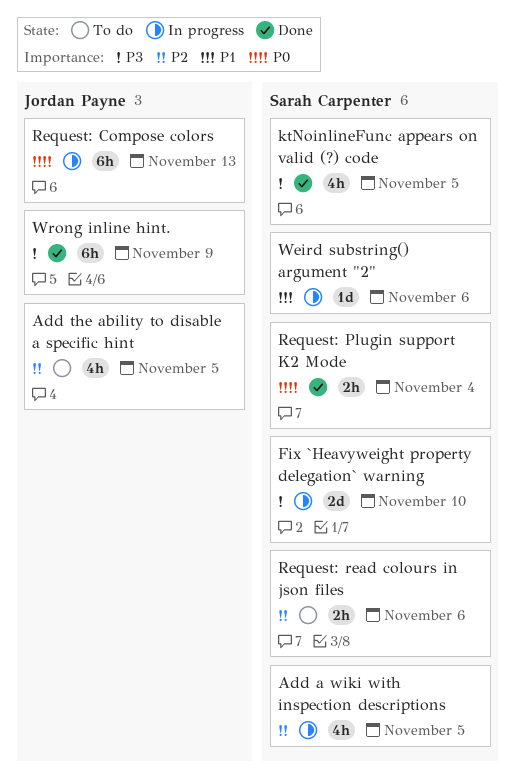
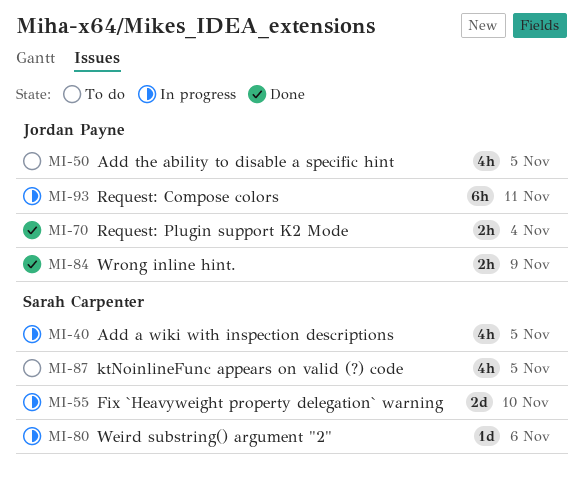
ktNoinlineFunc appears on valid (?) code, status: Done -> To do
Request: Compose colors, due: Nov 13 -> Nov 11
Request: Plugin support K2 Mode, owner: Sarah Carpenter -> Jordan Payne
Request: read colours in json files: present -> none
Wrong inline hint., estimate: 6h -> 2h

